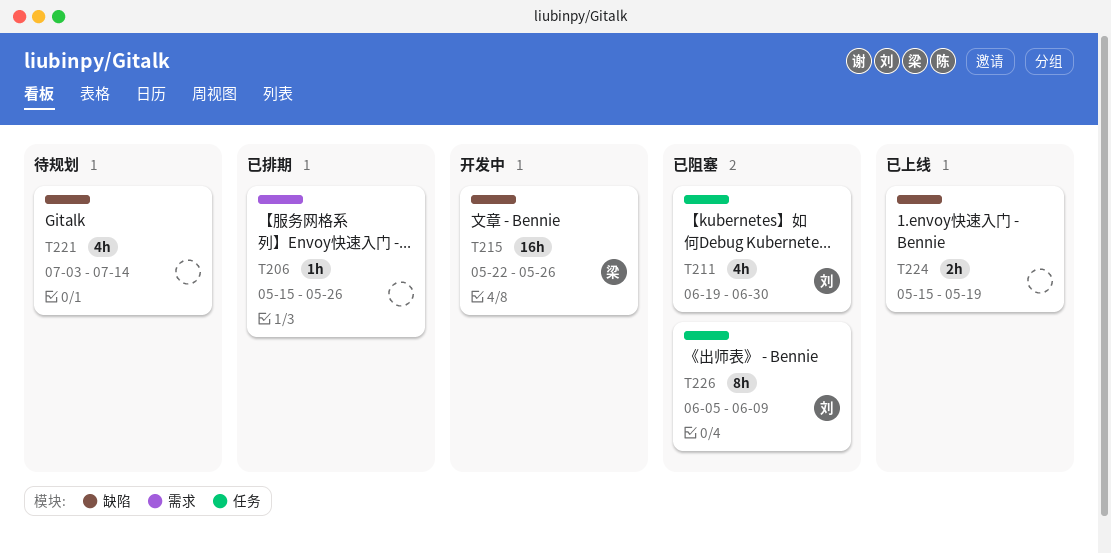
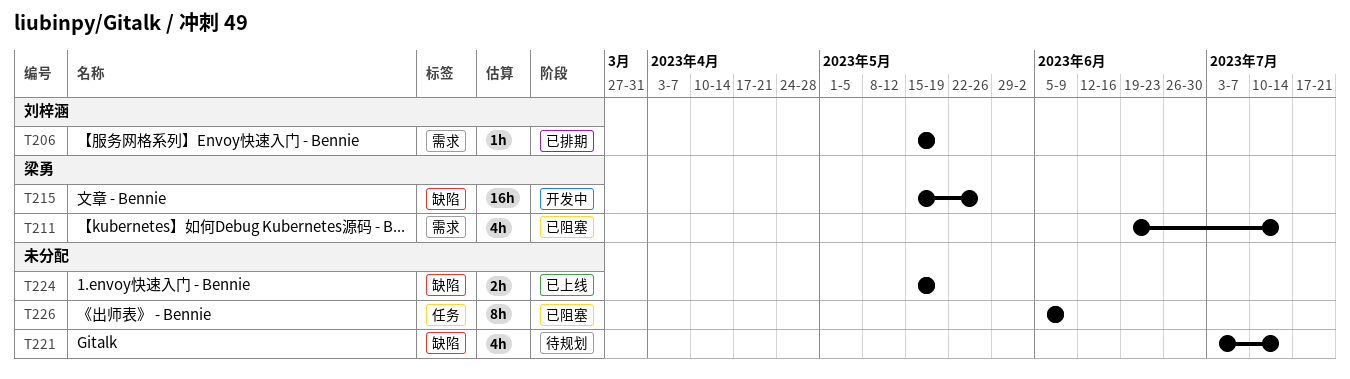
T206, owner: none -> 刘梓涵
T206, due: May 26 -> May 19
T211, owner: 刘梓涵 -> 梁勇
T211, label: 任务 -> 需求
T211, due: Jun 30 -> Jul 14
T215, start: May 22 -> May 15
T226, owner: 刘梓涵 -> none

